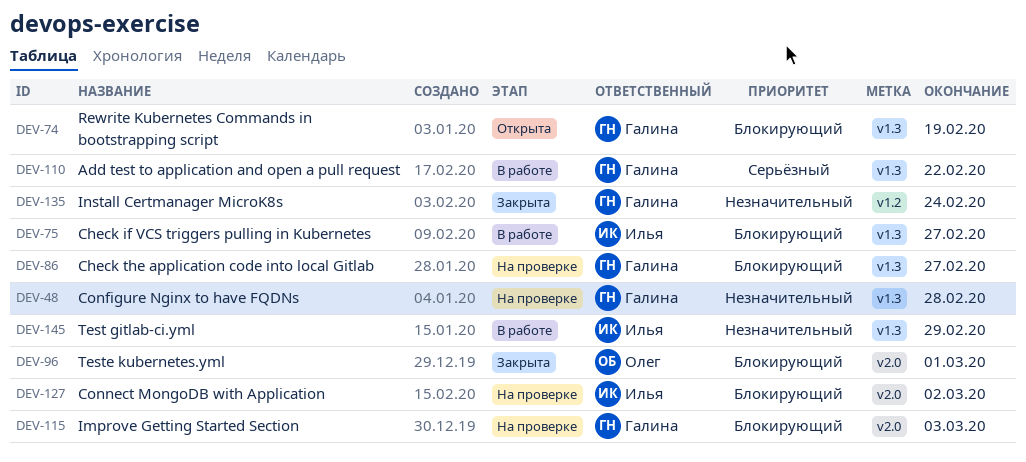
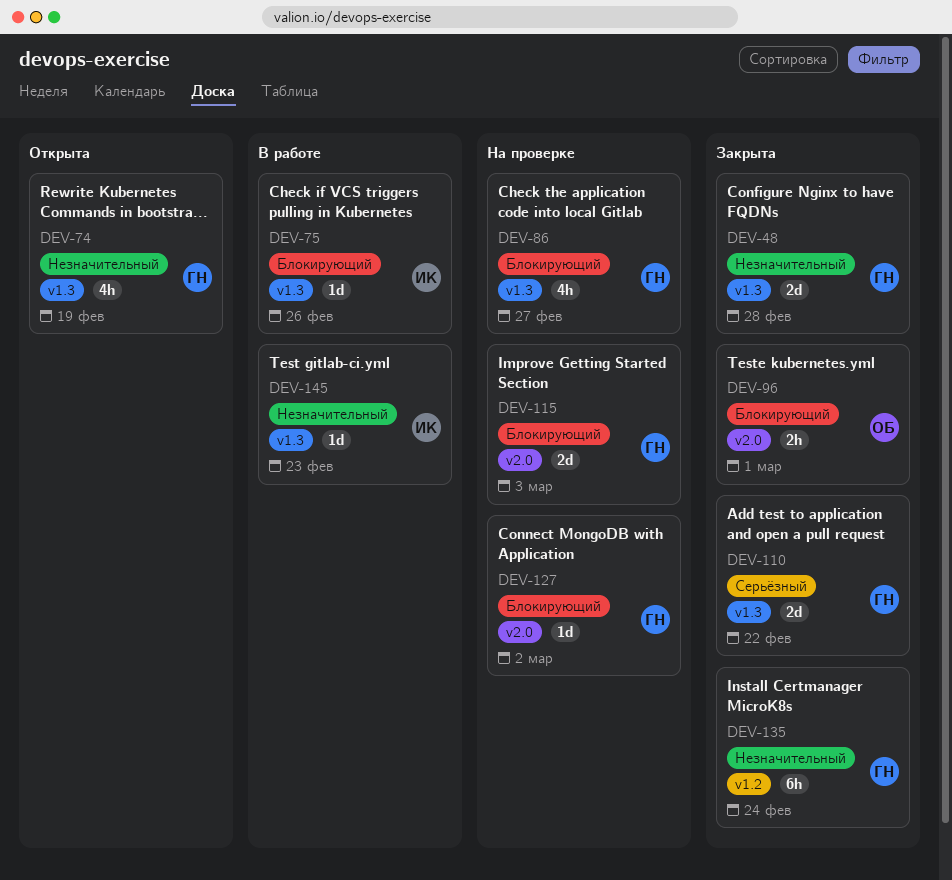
DEV-48, status: На проверке -> Закрыта
DEV-74, priority: Блокирующий -> Незначительный
DEV-75, due: Feb 27 -> Feb 26
DEV-110, status: В работе -> Закрыта
DEV-127, owner: Илья -> Галина
DEV-145, due: Feb 29 -> Feb 23

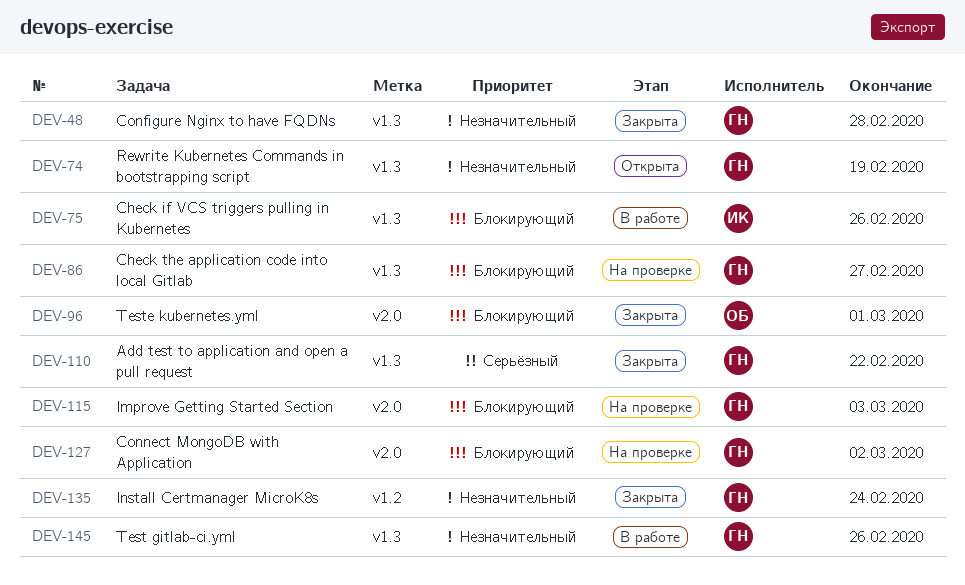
DEV-145, owner: ИК -> ГН
DEV-145, due: Feb 23 -> Feb 26

